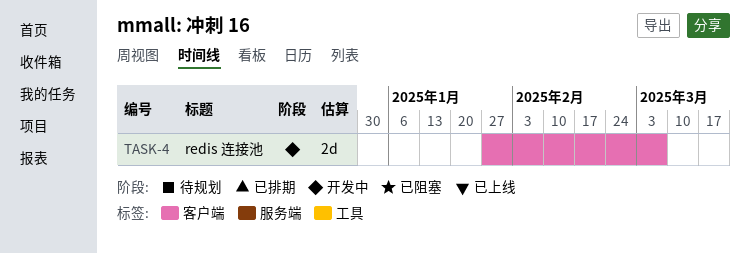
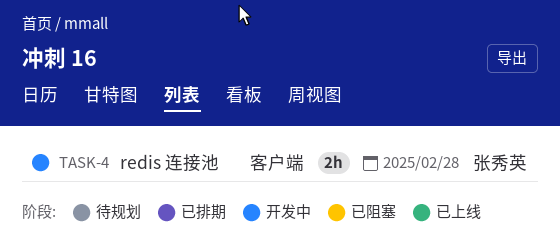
TASK-4, estimate: 2d -> 2h
TASK-4, due: Mar 7 -> Feb 28

